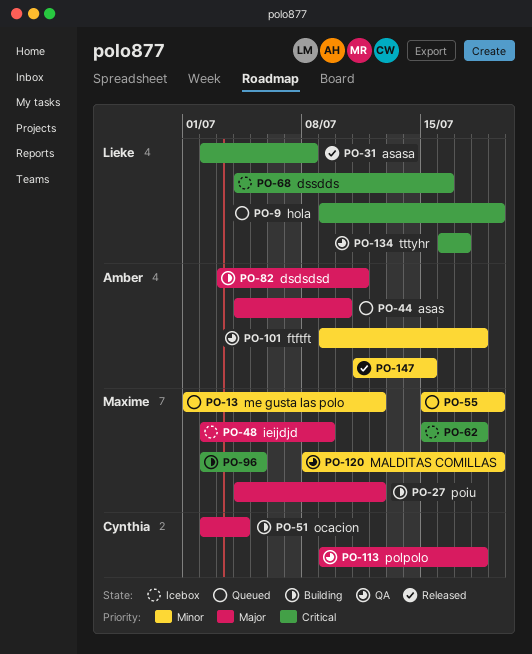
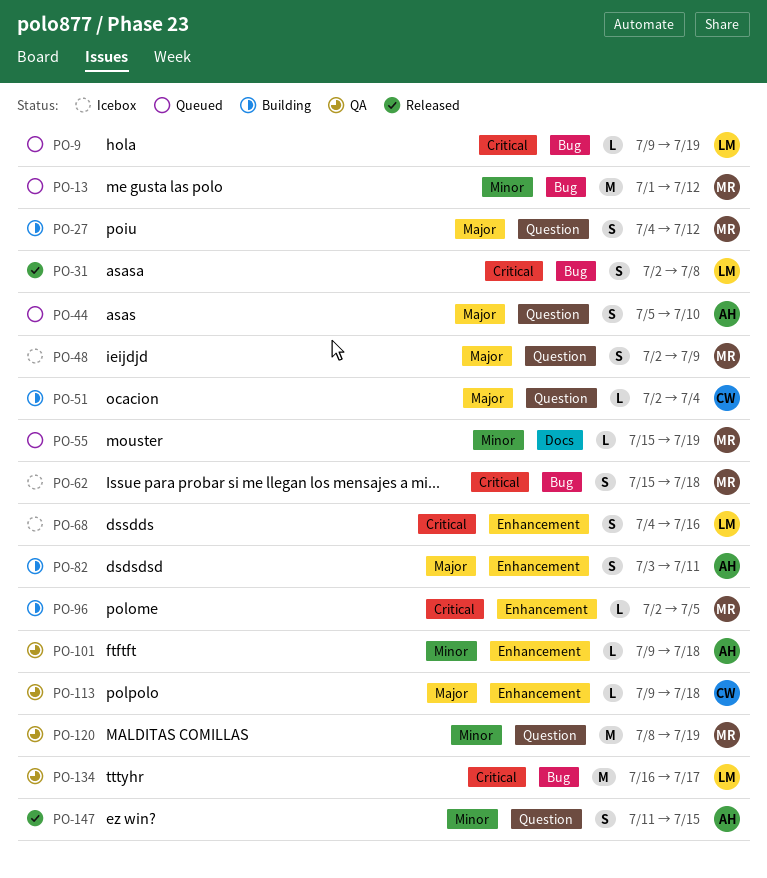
PO-44, start: Jul 4 -> Jul 5

